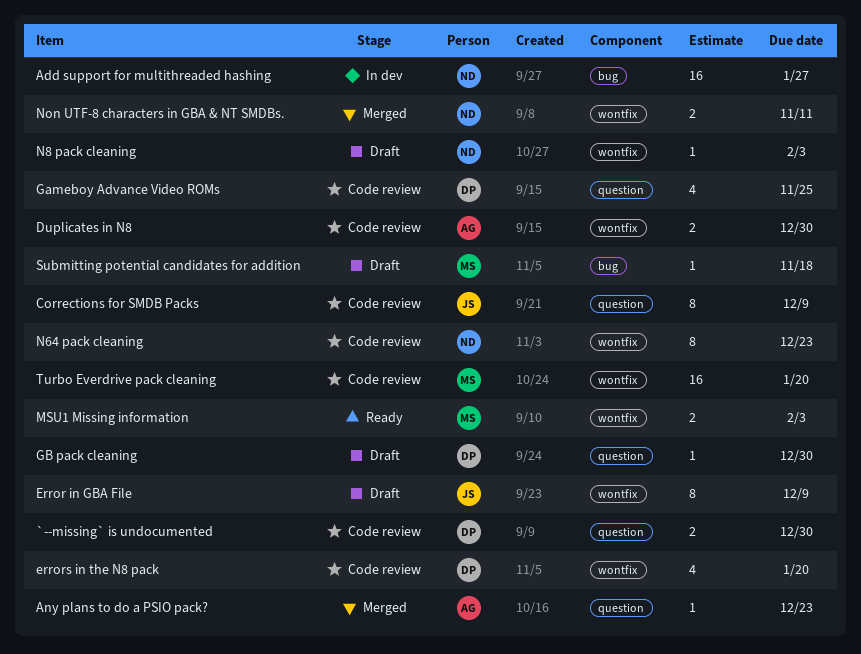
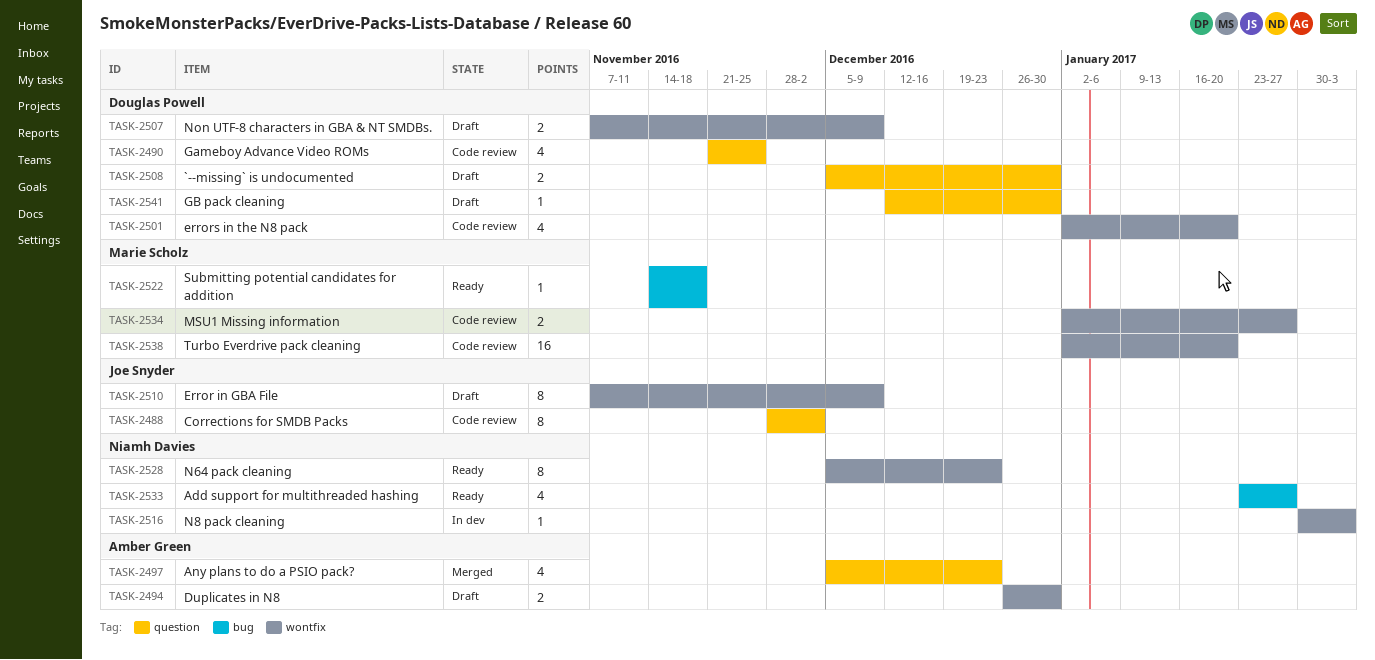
`--missing` is undocumented, status: Code review -> Draft
Add support for multithreaded hashing, status: In dev -> Ready
Add support for multithreaded hashing, estimate: 16 -> 4
Any plans to do a PSIO pack?, estimate: 1 -> 4
Corrections for SMDB Packs, due: Dec 9 -> Dec 2
Duplicates in N8, status: Code review -> Draft
MSU1 Missing information, status: Ready -> Code review
MSU1 Missing information, due: Feb 3 -> Jan 27
N64 pack cleaning, status: Code review -> Ready
N8 pack cleaning, status: Draft -> In dev
Non UTF-8 characters in GBA & NT SMDBs., status: Merged -> Draft
Non UTF-8 characters in GBA & NT SMDBs., owner: Niamh Davies -> Douglas Powell
Non UTF-8 characters in GBA & NT SMDBs., due: Nov 11 -> Dec 9
Submitting potential candidates for addition, status: Draft -> Ready

